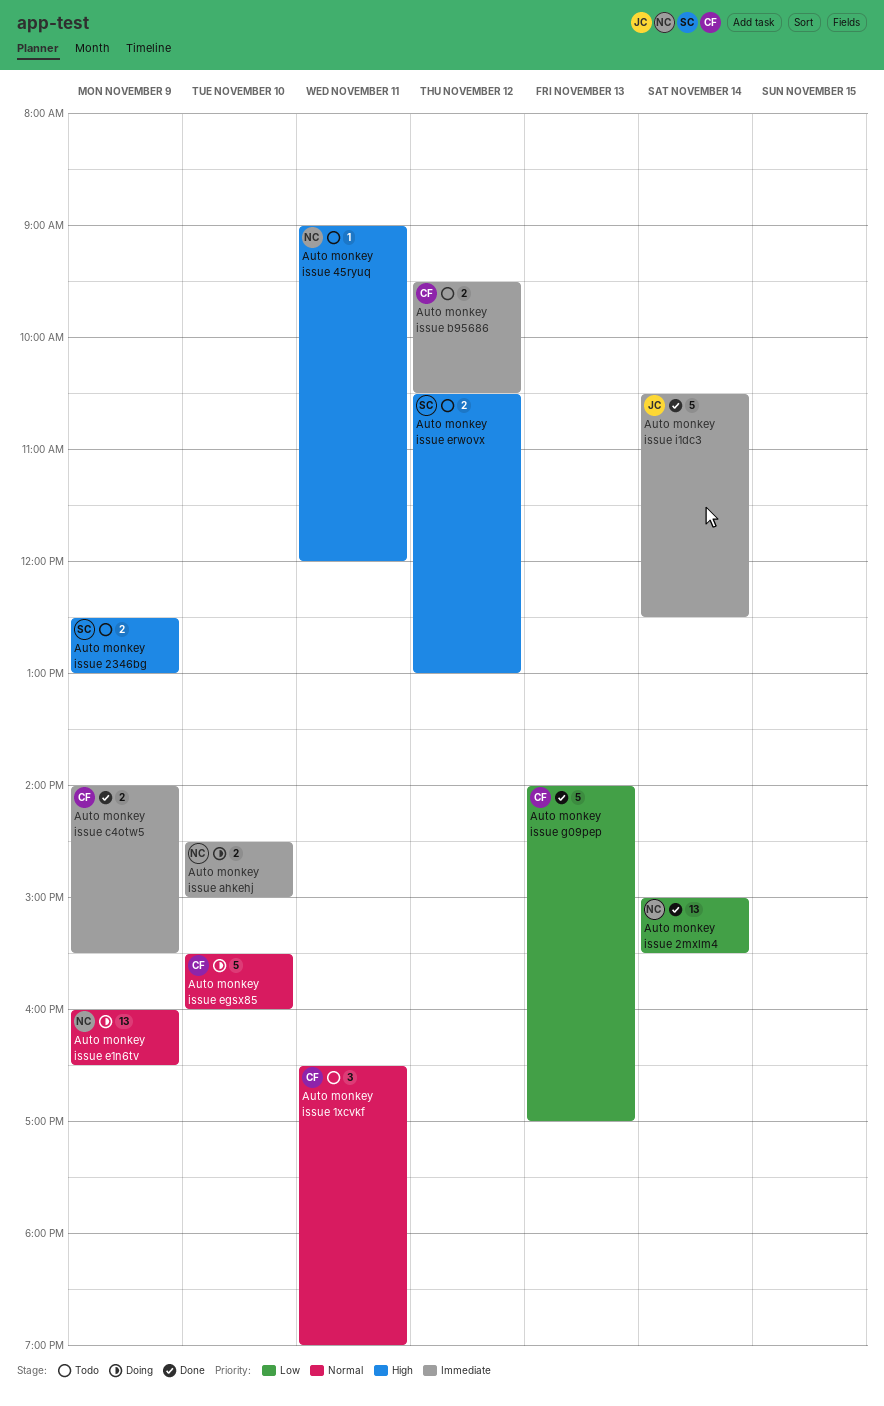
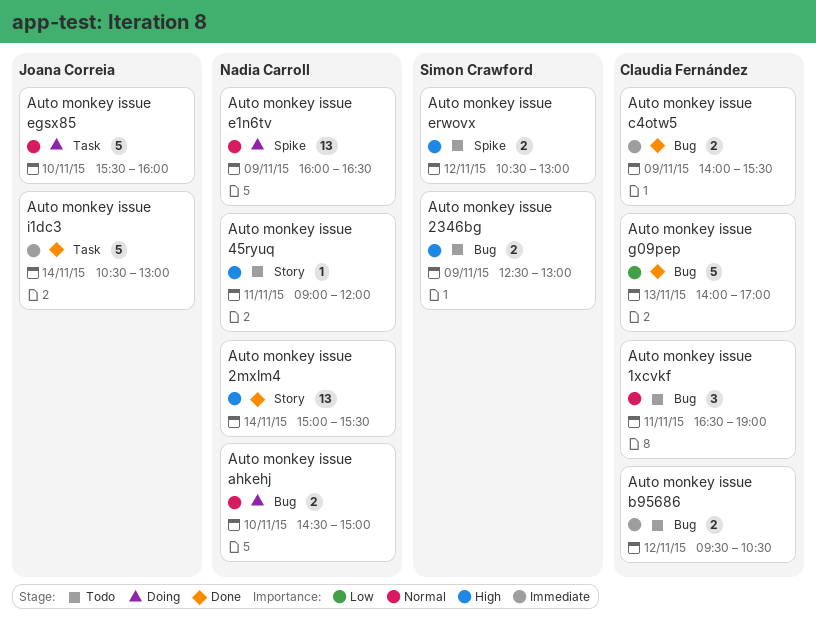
Auto monkey issue 2mxlm4, priority: Low -> High
Auto monkey issue ahkehj, priority: Immediate -> Normal
Auto monkey issue egsx85, owner: Claudia Fernández -> Joana Correia
Auto monkey issue i1dc3, ends: 12:30 -> 13:00

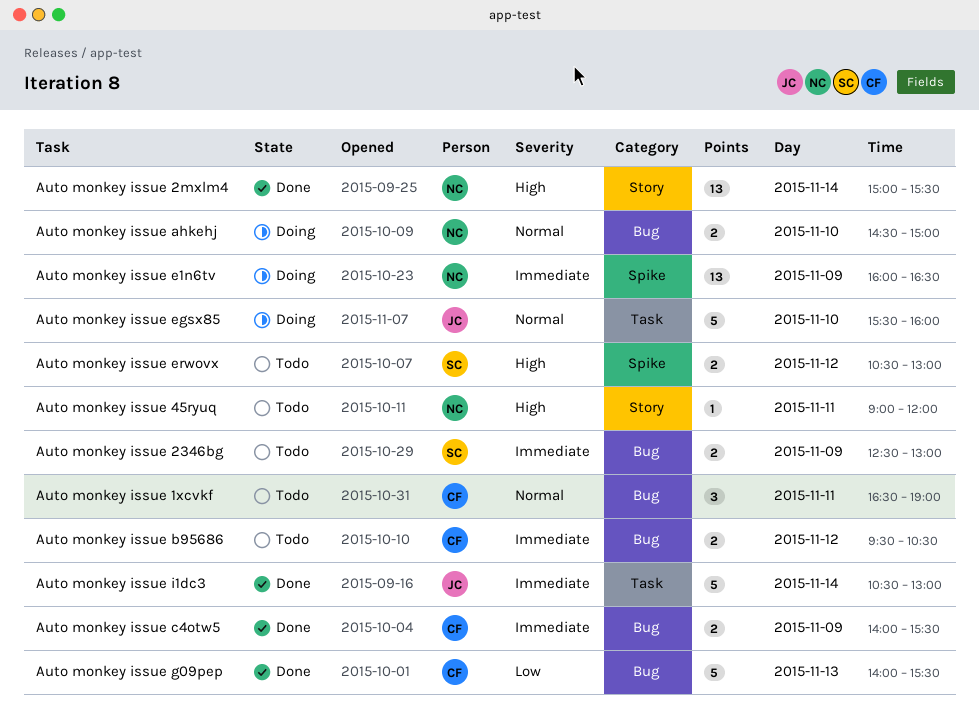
Auto monkey issue 2346bg, priority: High -> Immediate
Auto monkey issue e1n6tv, priority: Normal -> Immediate
Auto monkey issue g09pep, ends: 17:00 -> 15:30

